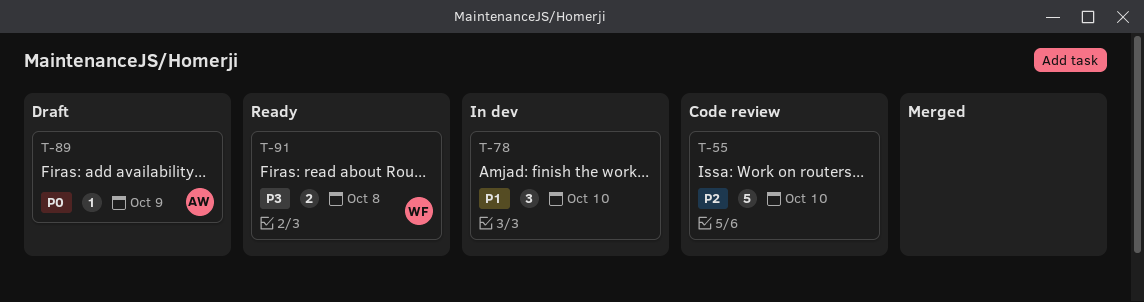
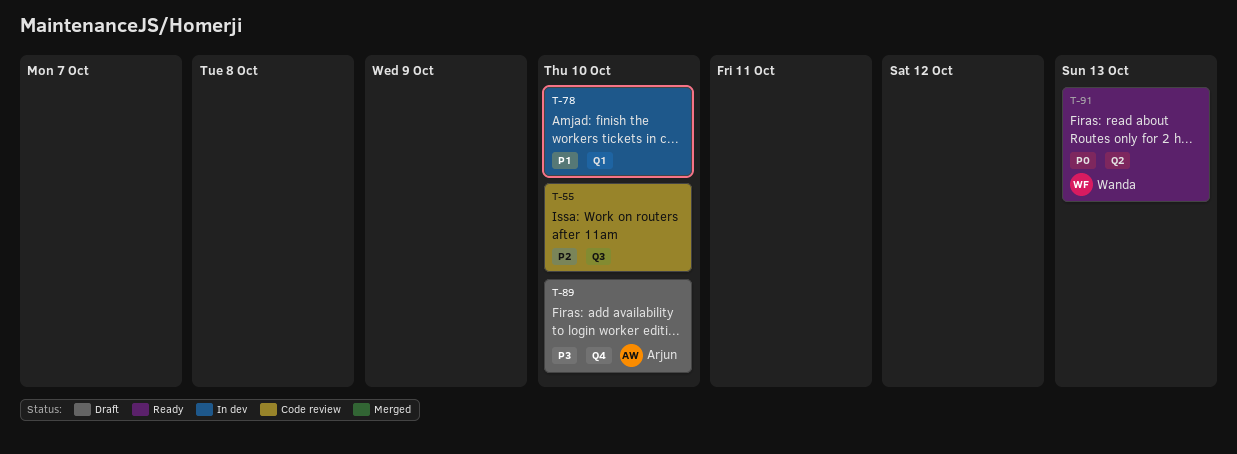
T-89, priority: P0 -> P3
T-89, due: Oct 9 -> Oct 10
T-91, priority: P3 -> P0
T-91, due: Oct 8 -> Oct 13

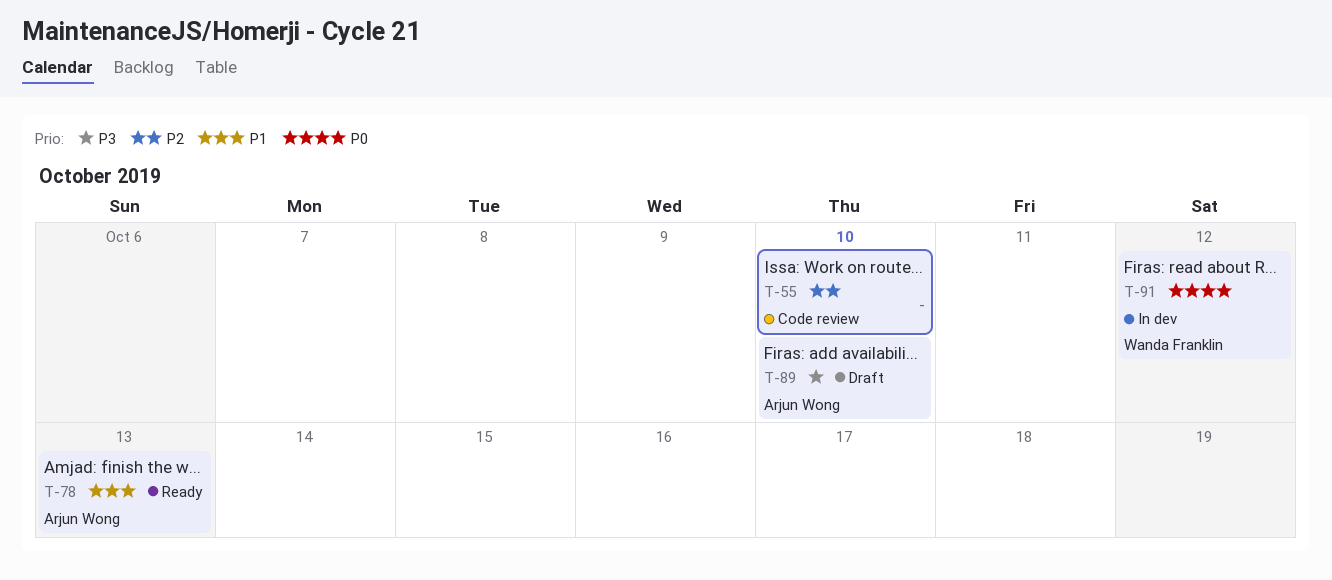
T-78, status: In dev -> Ready
T-78, owner: none -> Arjun Wong
T-78, due: Oct 10 -> Oct 13
T-91, status: Ready -> In dev
T-91, due: Oct 13 -> Oct 12

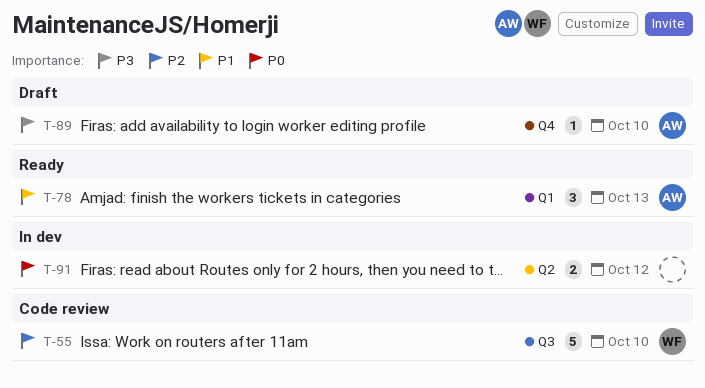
T-55, owner: none -> Wanda Franklin
T-91, owner: Wanda Franklin -> none

